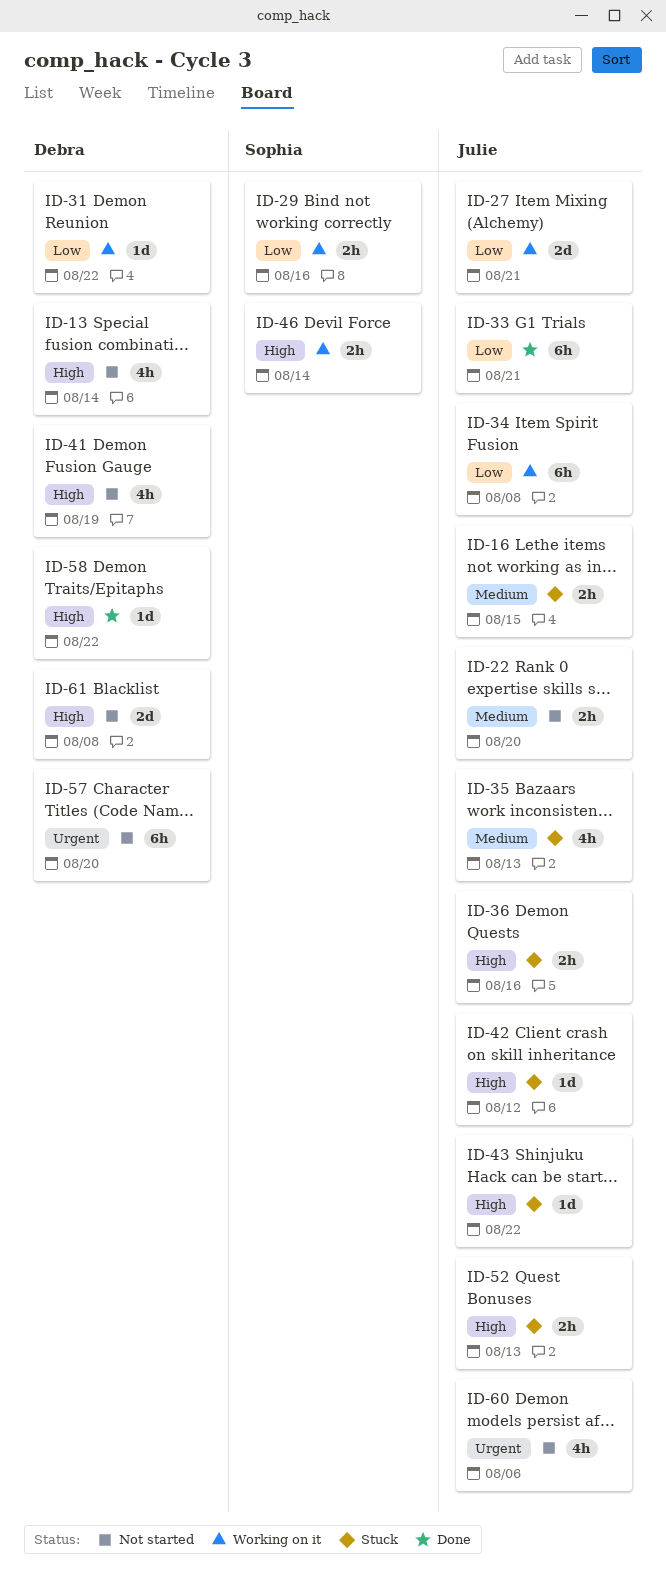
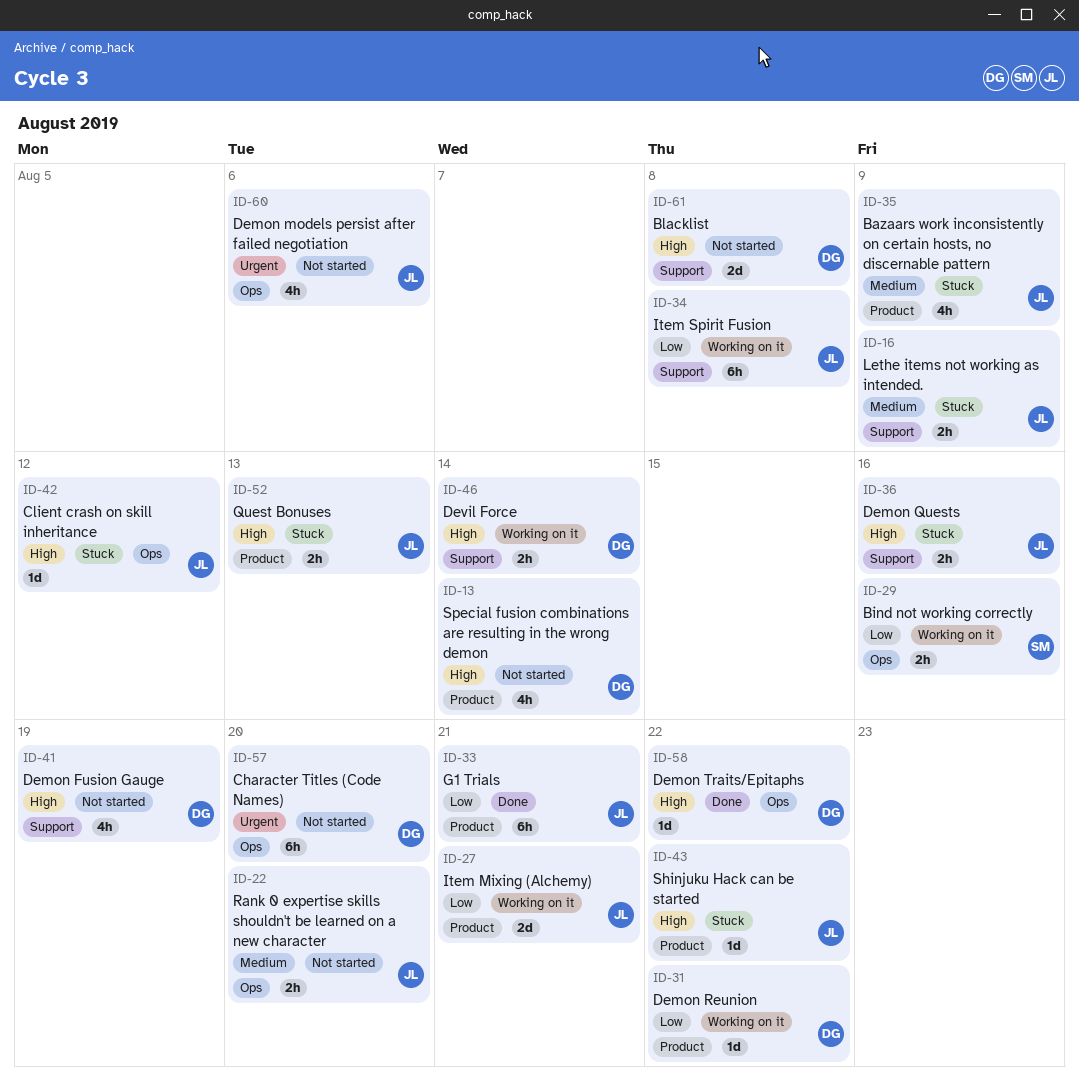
ID-16, due: Aug 15 -> Aug 9
ID-35, due: Aug 13 -> Aug 9
ID-46, owner: Sophia -> Debra

